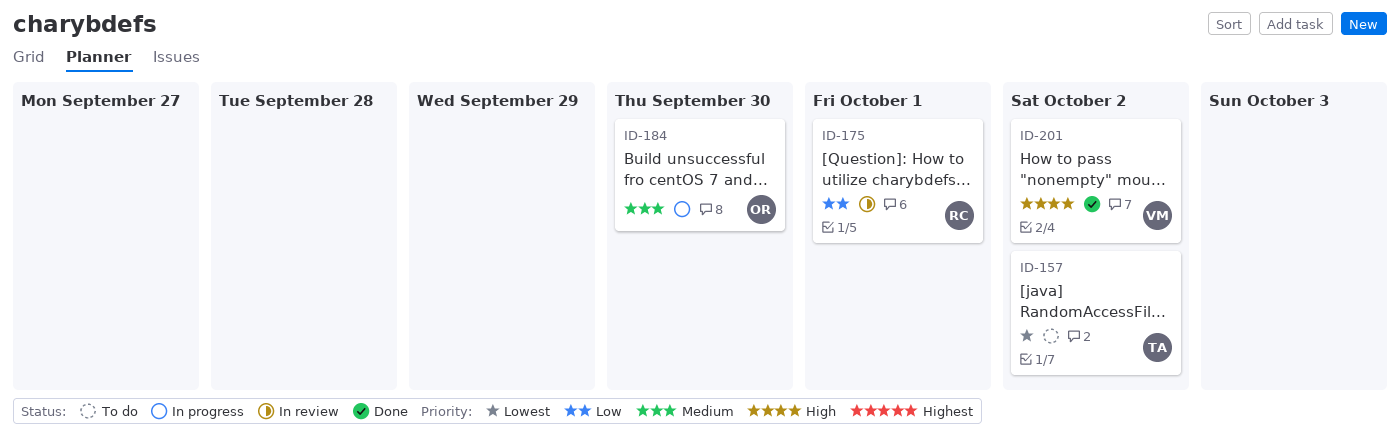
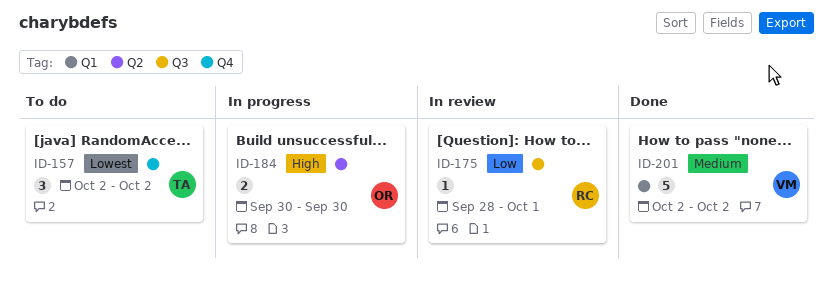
ID-184, priority: Medium -> High
ID-201, priority: High -> Medium

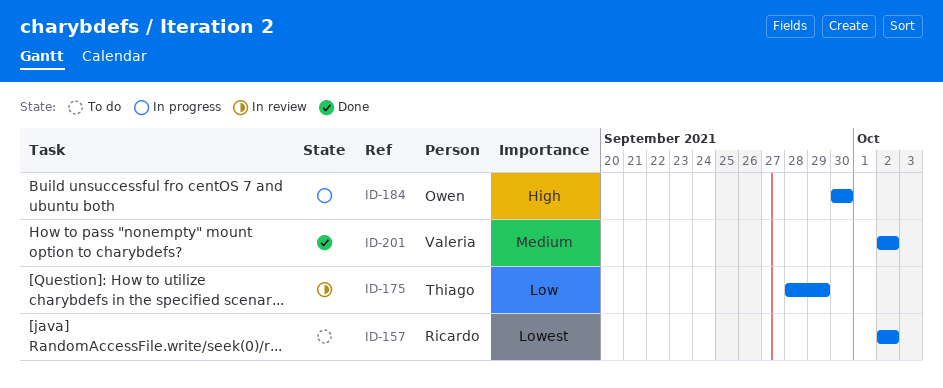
ID-157, owner: Thiago -> Ricardo
ID-175, owner: Ricardo -> Thiago
ID-175, due: Oct 1 -> Sep 29

